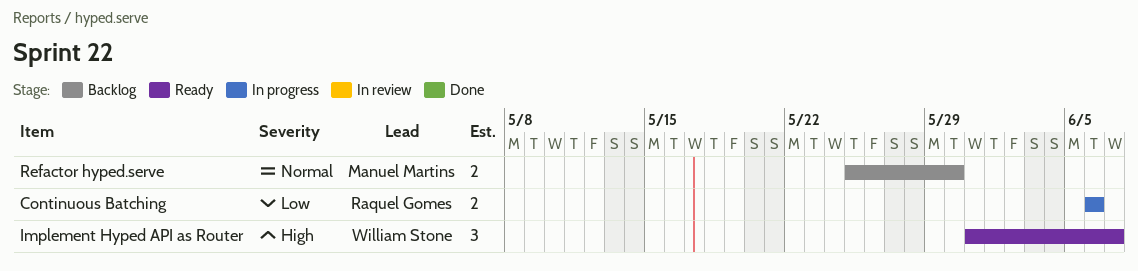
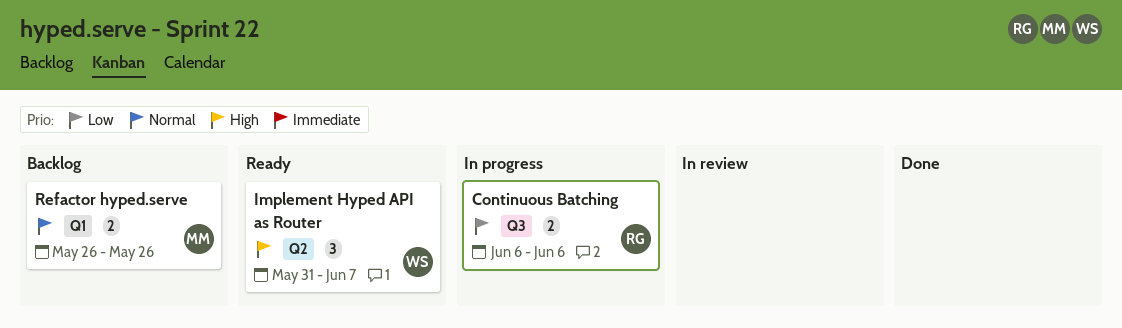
Refactor hyped.serve, start: May 25 -> May 26
Refactor hyped.serve, due: May 30 -> May 26

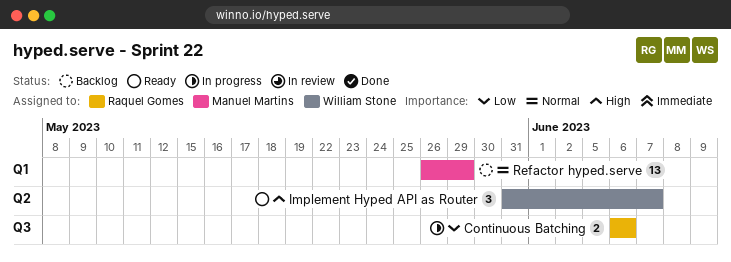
Refactor hyped.serve, estimate: 2 -> 13
Refactor hyped.serve, due: May 26 -> May 29

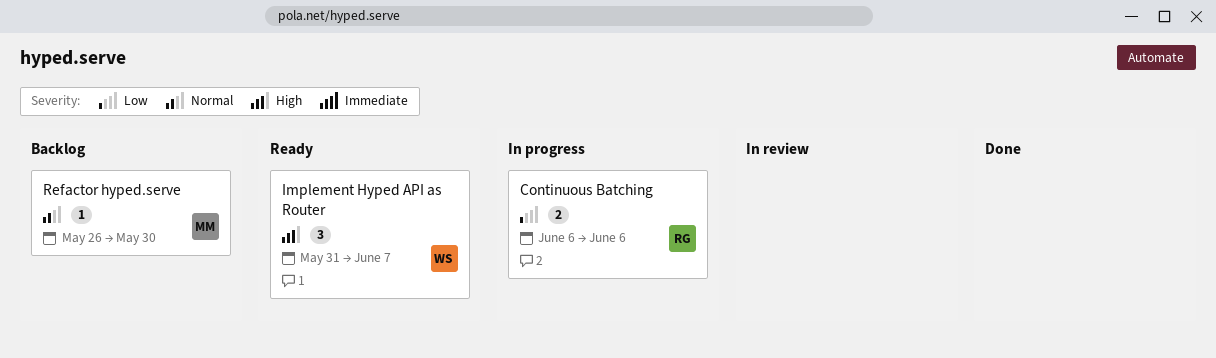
Refactor hyped.serve, estimate: 13 -> 1
Refactor hyped.serve, due: May 29 -> May 30

